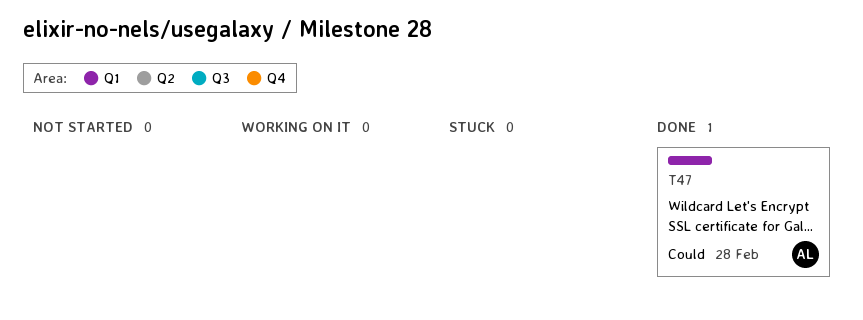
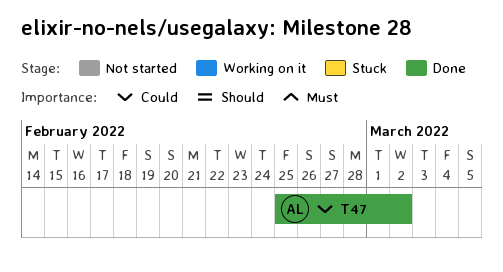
T47, due: Feb 28 -> Mar 2

